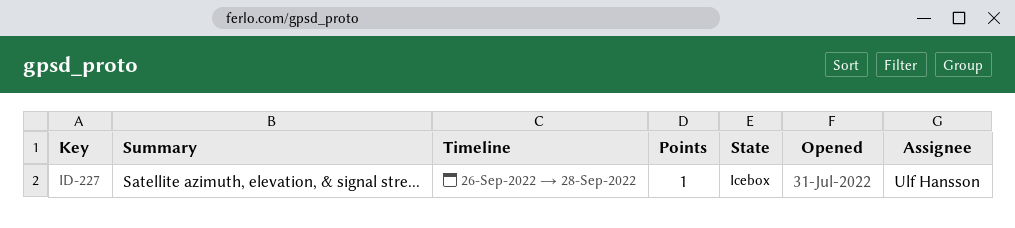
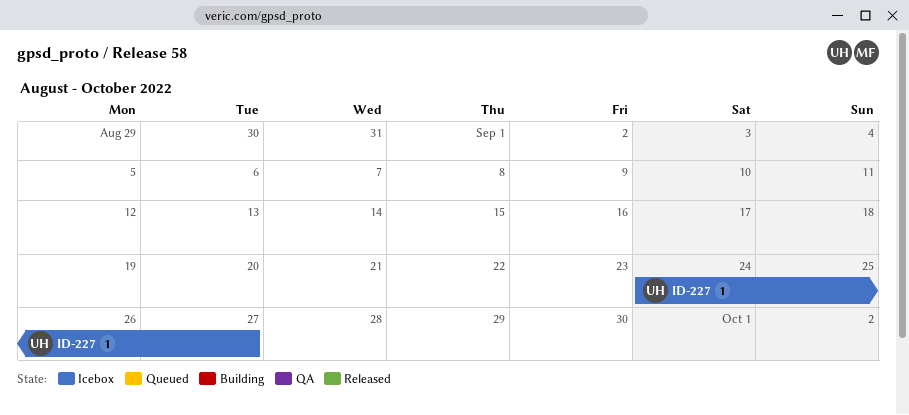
ID-227, start: Sep 26 -> Sep 24
ID-227, due: Sep 28 -> Sep 27

